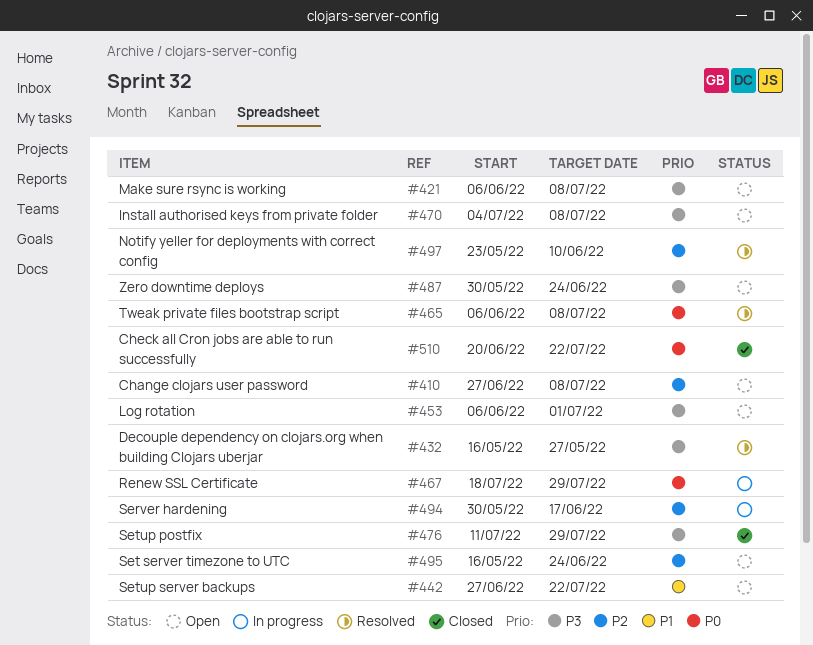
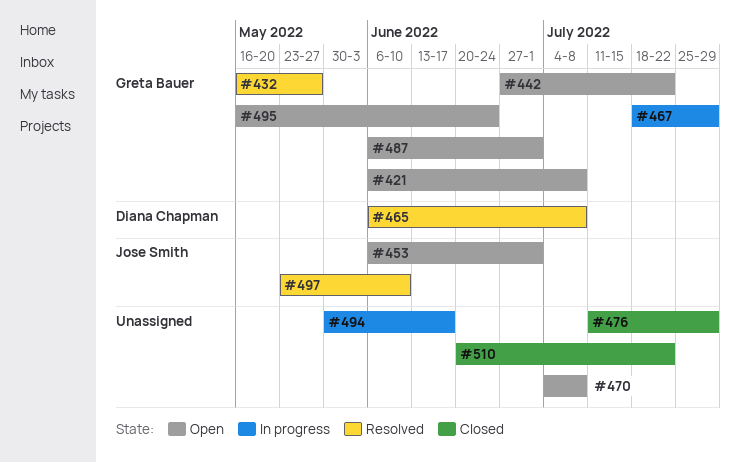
#410: present -> none
#487, start: May 30 -> Jun 6
#487, due: Jun 24 -> Jul 1

